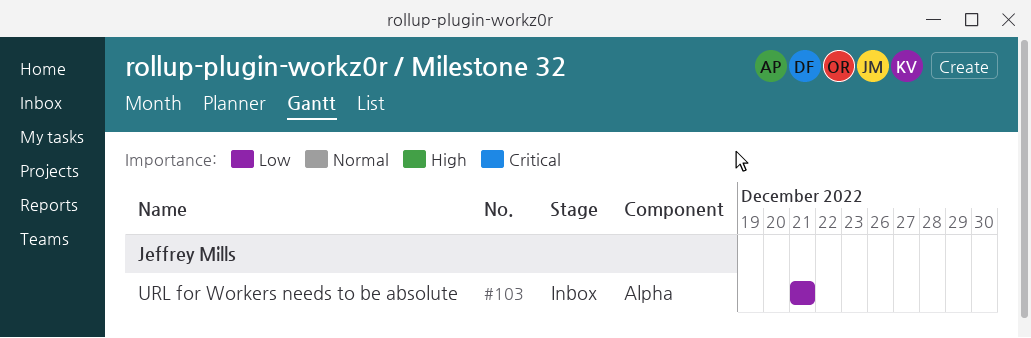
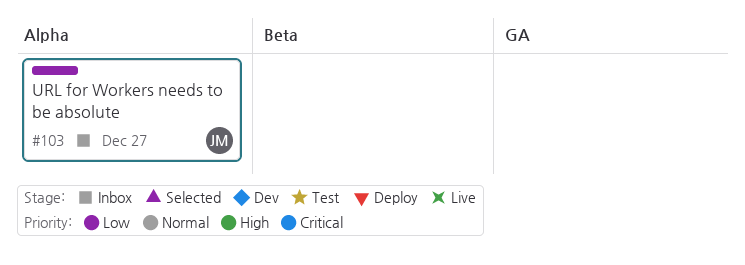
#103, due: Dec 21 -> Dec 27

